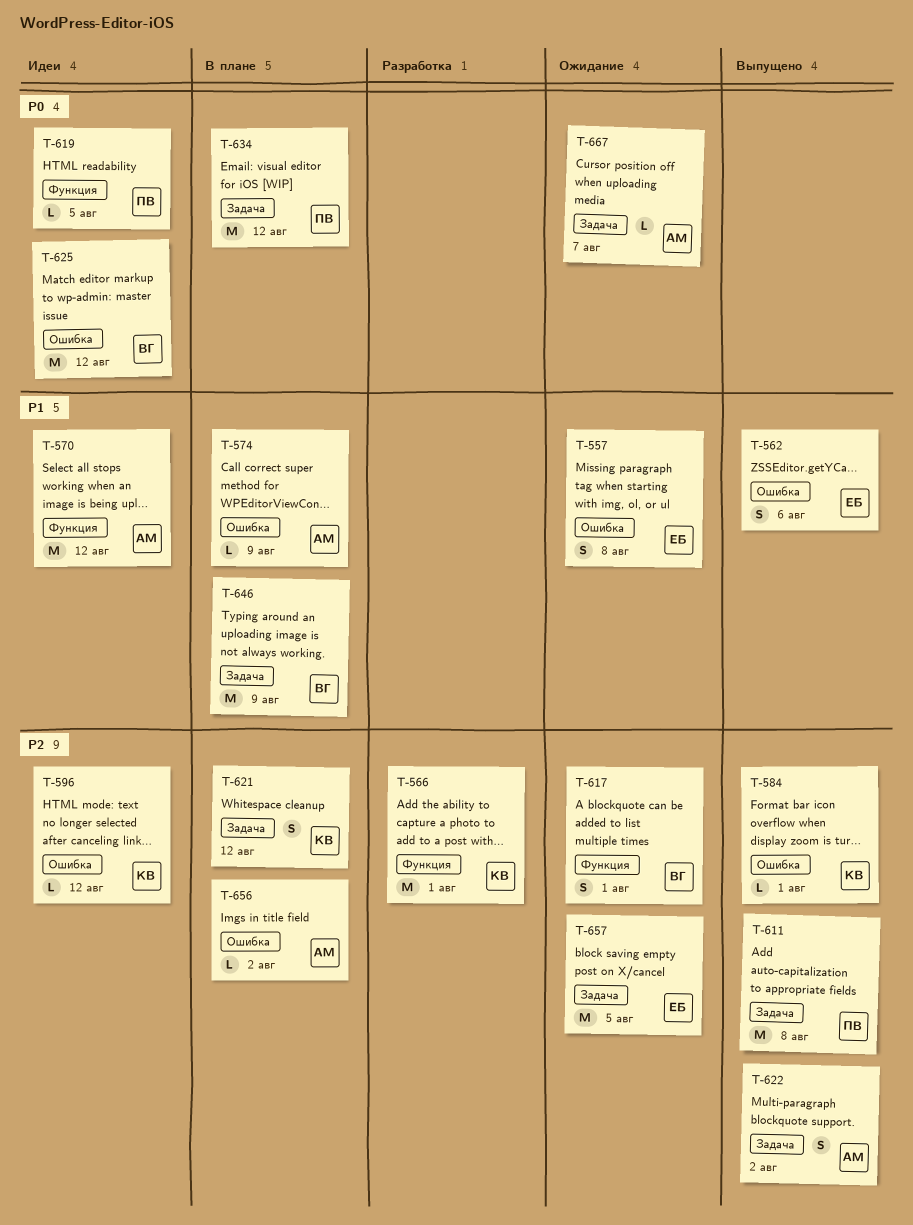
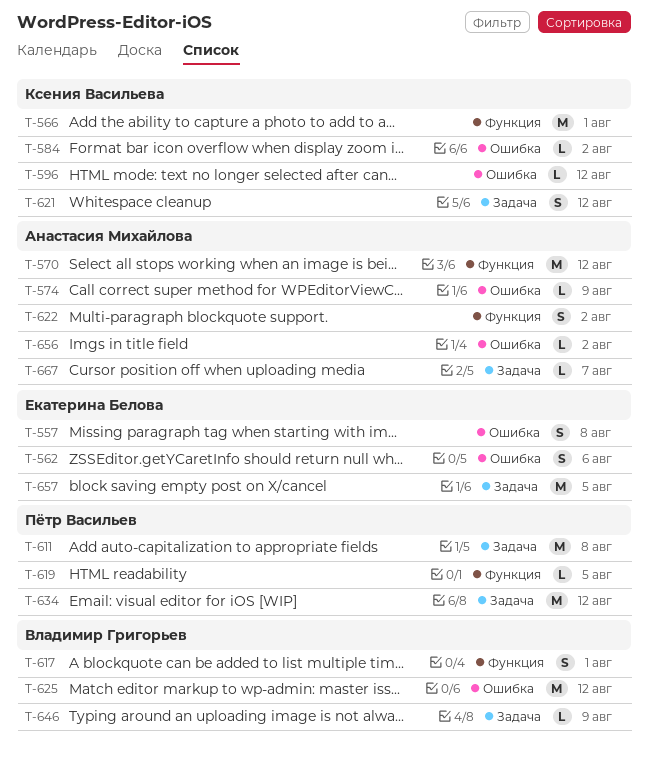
T-584, due: Aug 1 -> Aug 2
T-622, label: Задача -> Функция
T-646, estimate: M -> L

